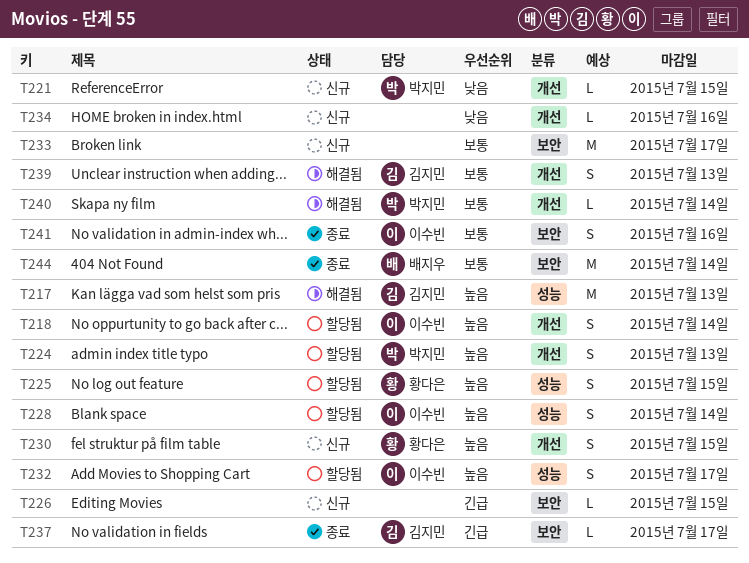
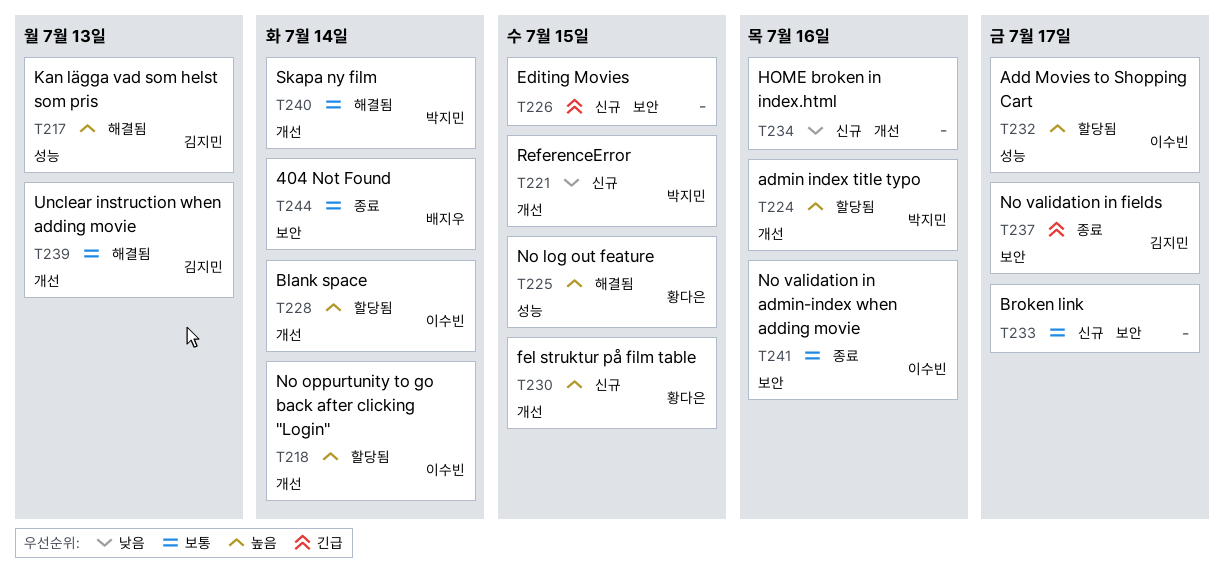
T224, due: Jul 13 -> Jul 16
T225, status: 할당됨 -> 해결됨
T228, label: 성능 -> 개선

